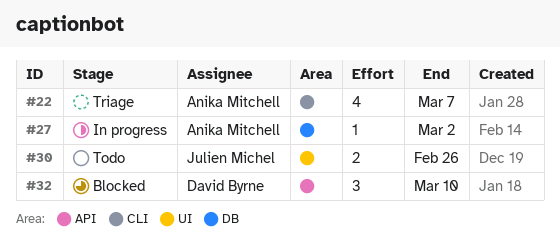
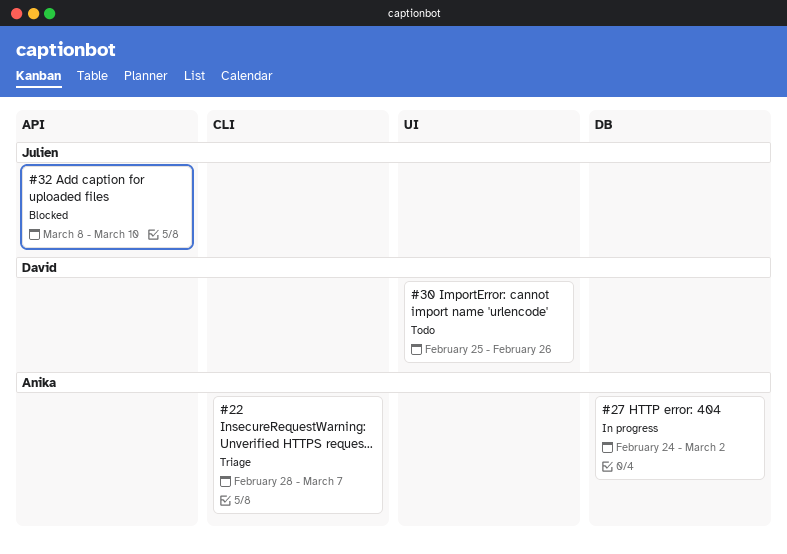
#30, owner: Julien Michel -> David Byrne
#32, owner: David Byrne -> Julien Michel

